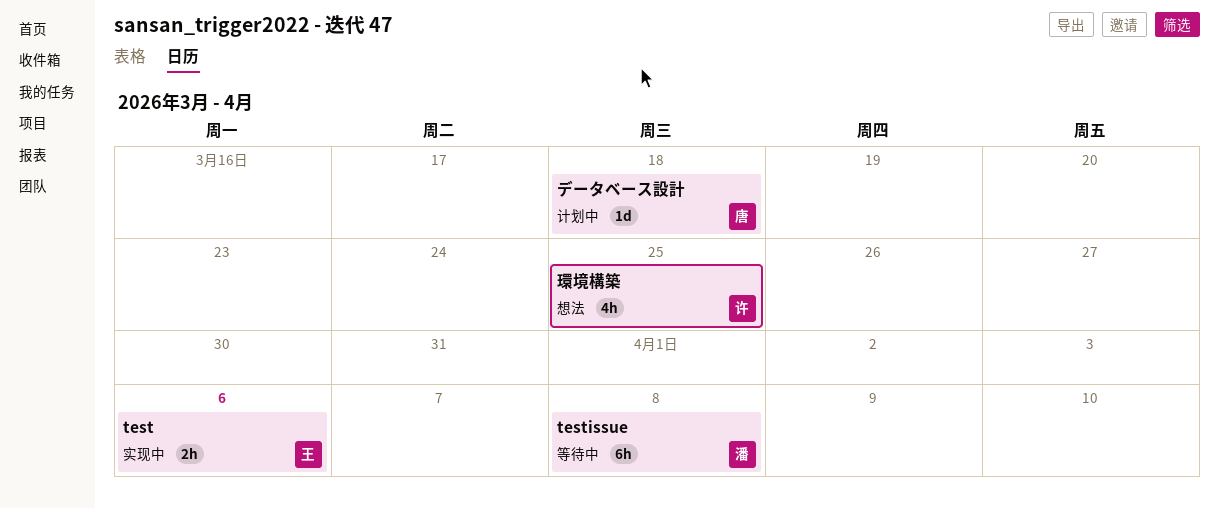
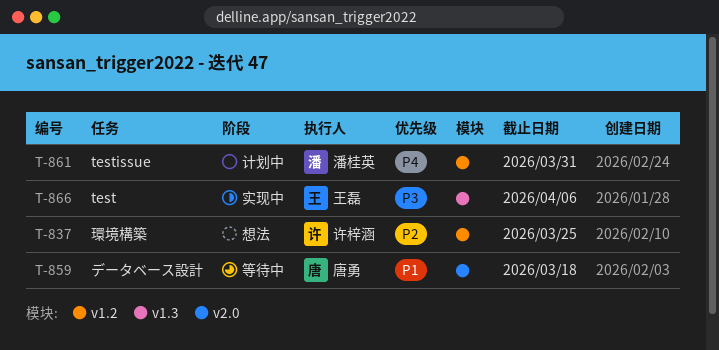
testissue, status: 等待中 -> 计划中
testissue, due: Apr 8 -> Mar 31
データベース設計, status: 计划中 -> 等待中

